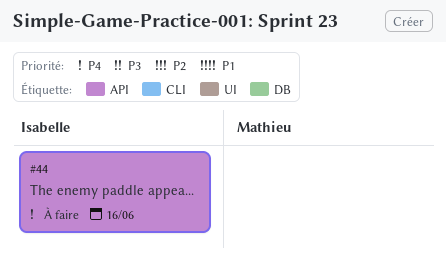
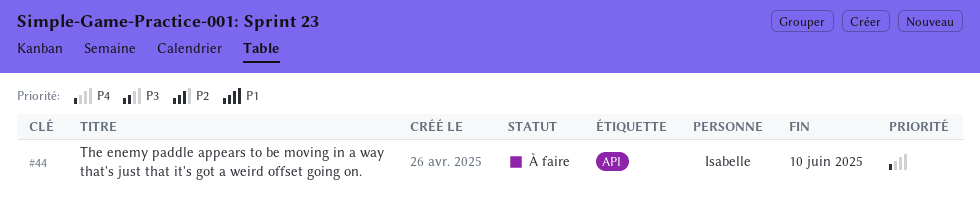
#44, due: Jun 16 -> Jun 10

